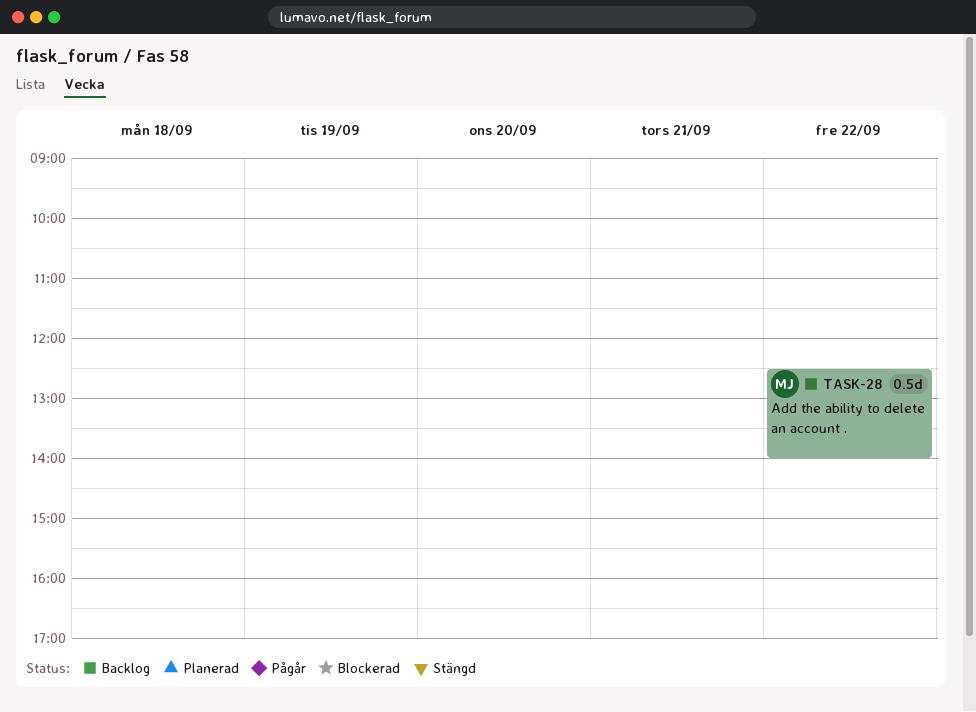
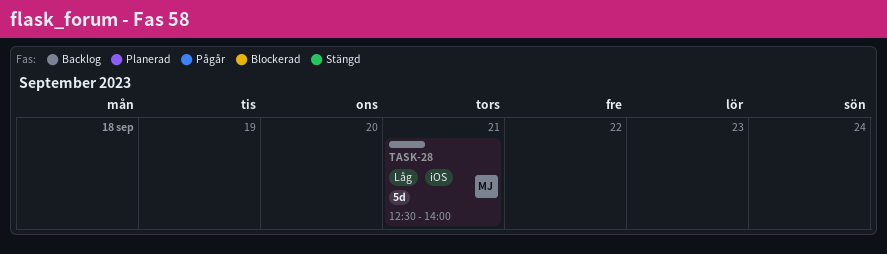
TASK-28, estimate: 0.5d -> 5d
TASK-28, day: Sep 22 -> Sep 21

